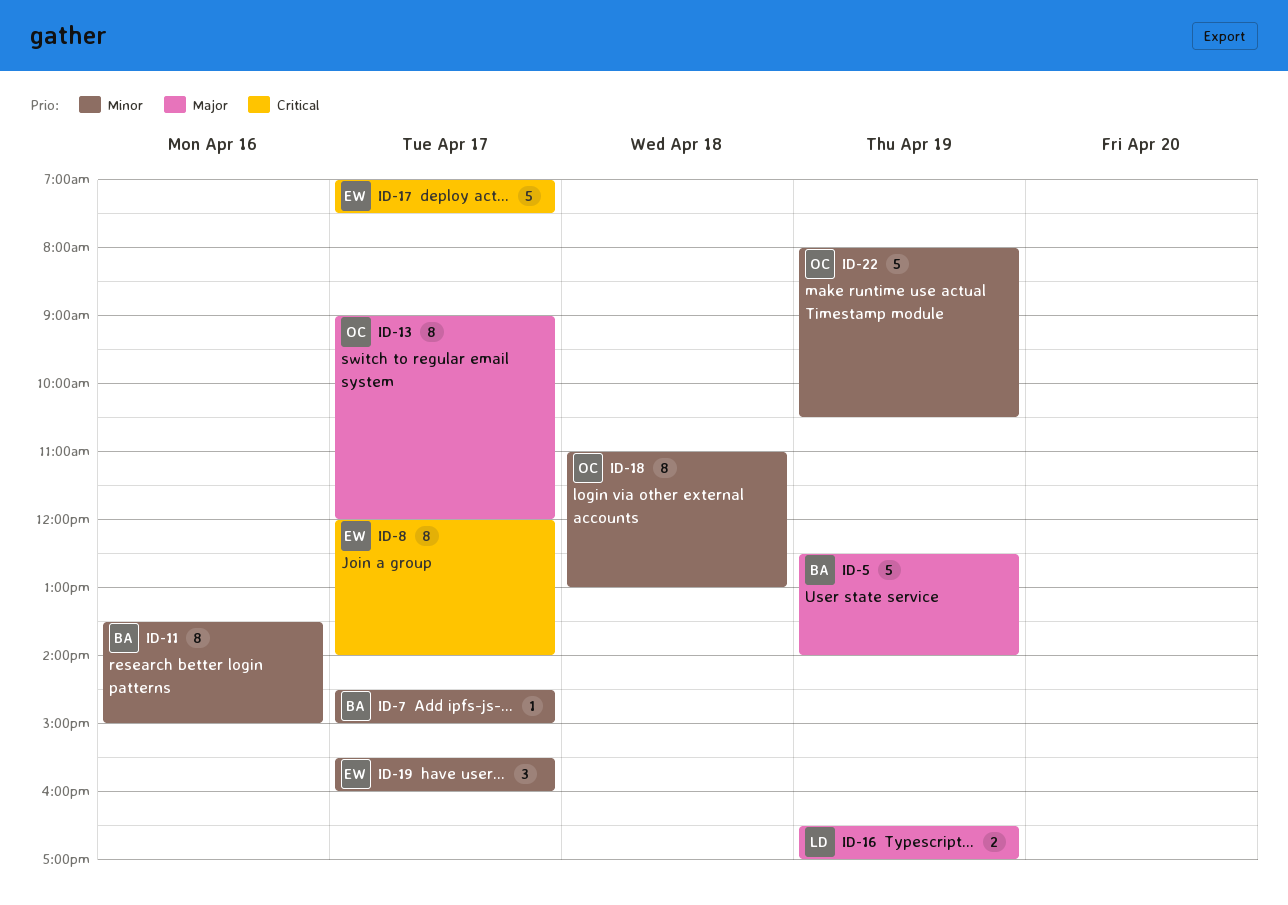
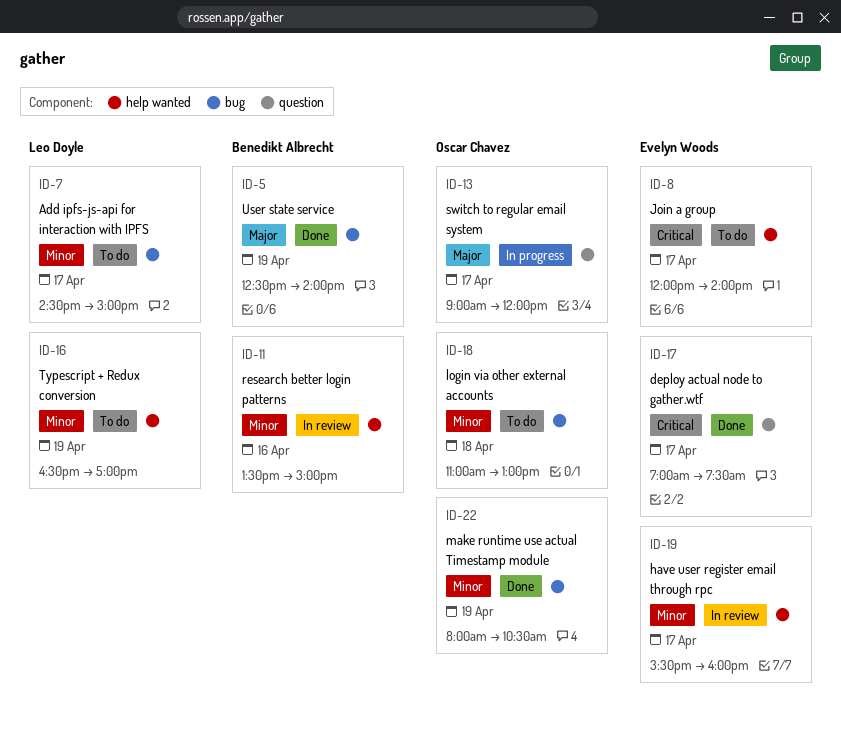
ID-7, owner: Benedikt Albrecht -> Leo Doyle
ID-16, priority: Major -> Minor

